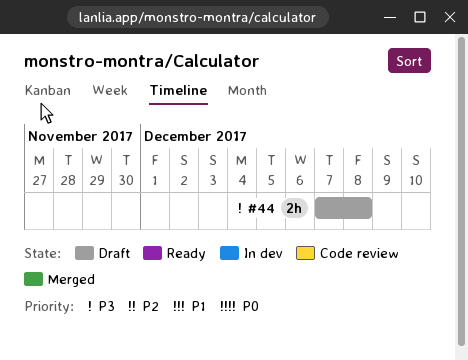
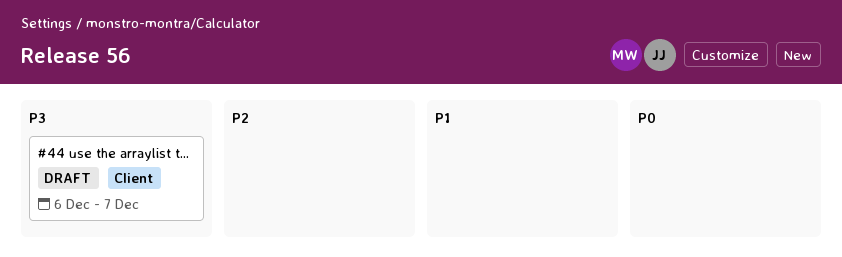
#44, start: Dec 7 -> Dec 6
#44, due: Dec 8 -> Dec 7

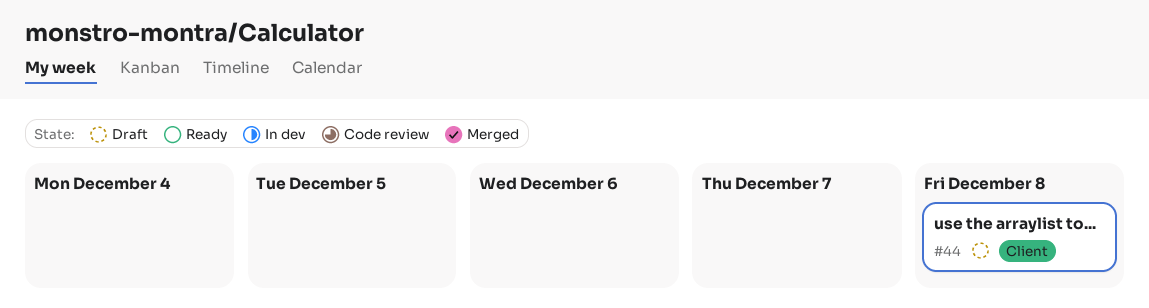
#44, due: Dec 7 -> Dec 8

